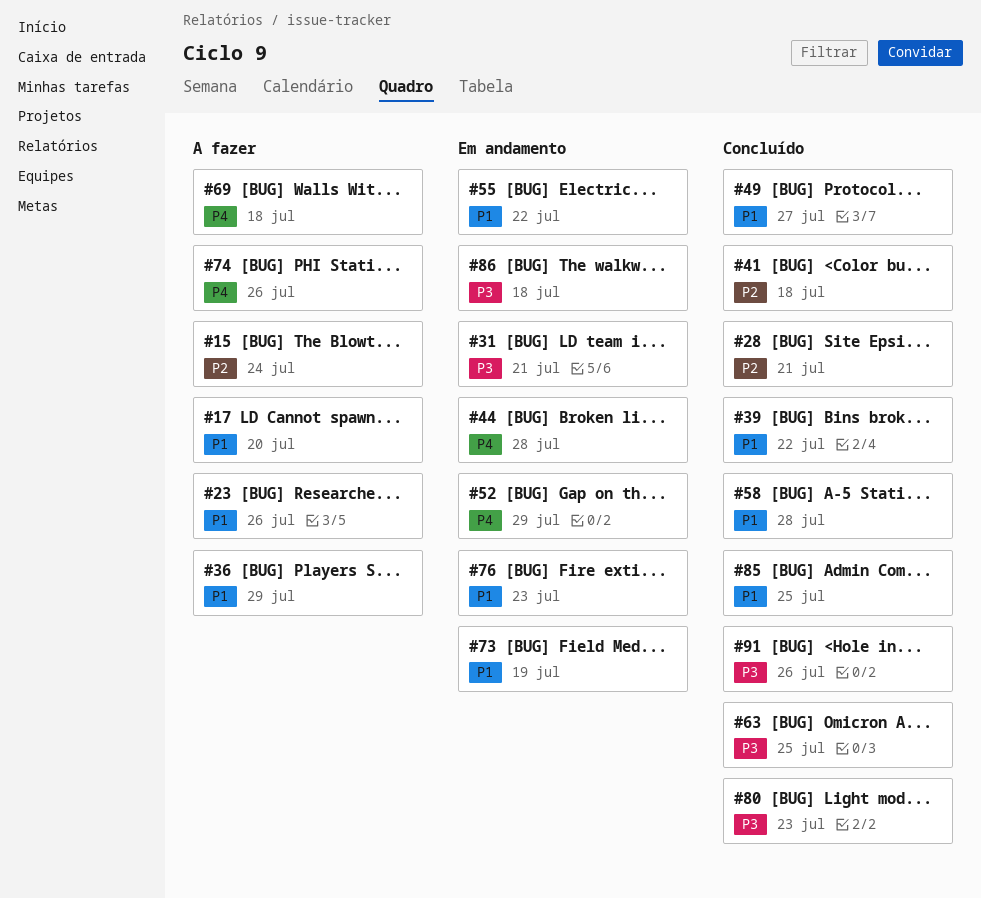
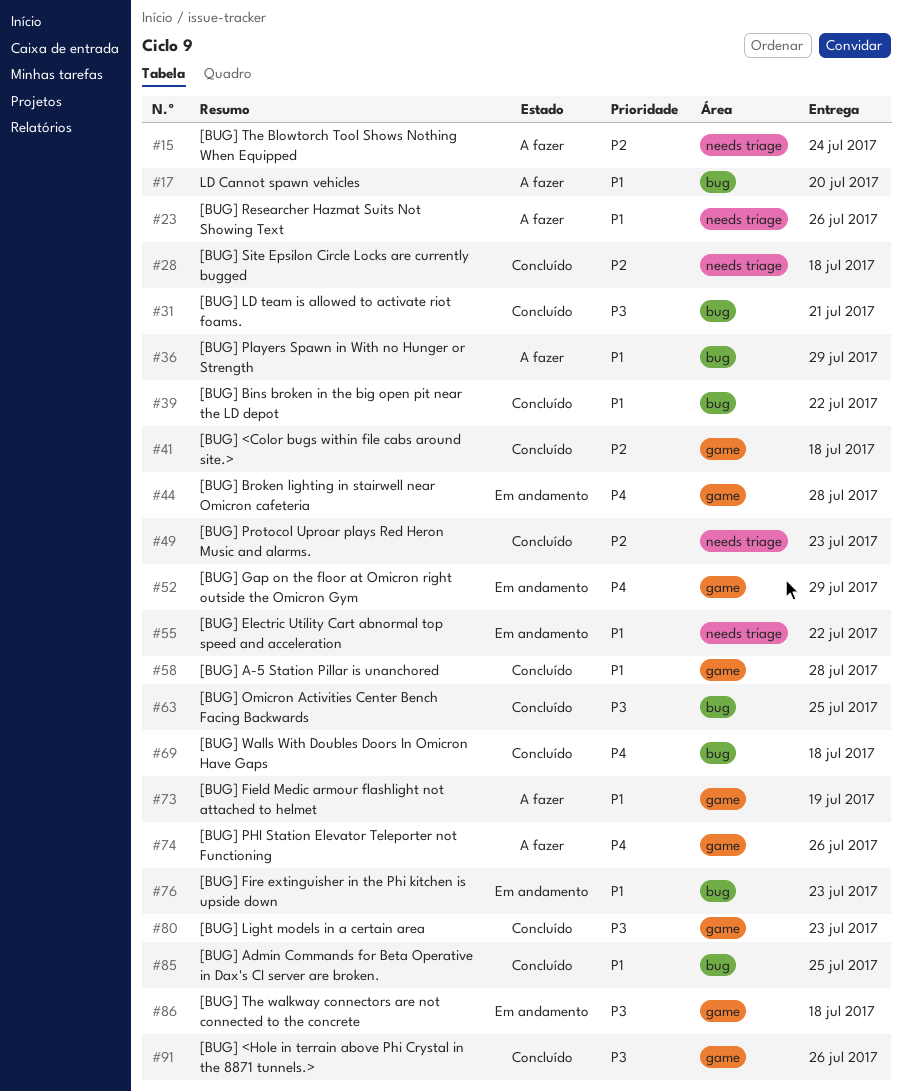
#28, due: Jul 21 -> Jul 18
#31, status: Em andamento -> Concluído
#49, priority: P1 -> P2
#49, due: Jul 27 -> Jul 23
#69, status: A fazer -> Concluído
#73, status: Em andamento -> A fazer

